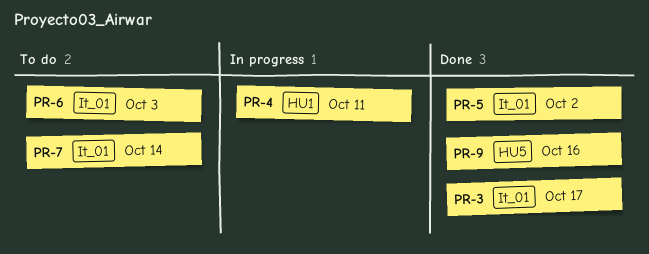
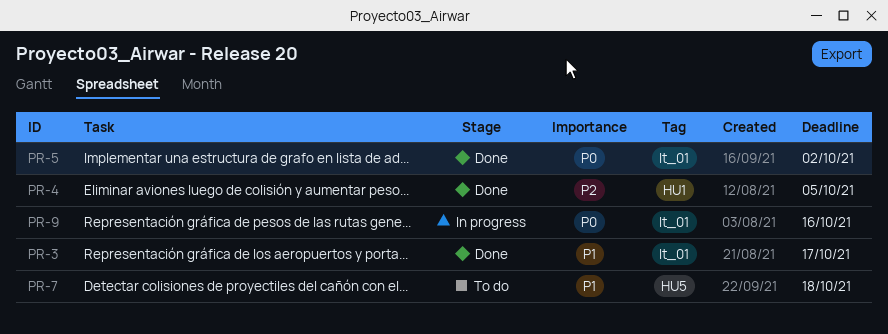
PR-4, status: In progress -> Done
PR-4, due: Oct 11 -> Oct 5
PR-6: present -> none
PR-7, label: It_01 -> HU5
PR-7, due: Oct 14 -> Oct 18
PR-9, status: Done -> In progress
PR-9, label: HU5 -> It_01

